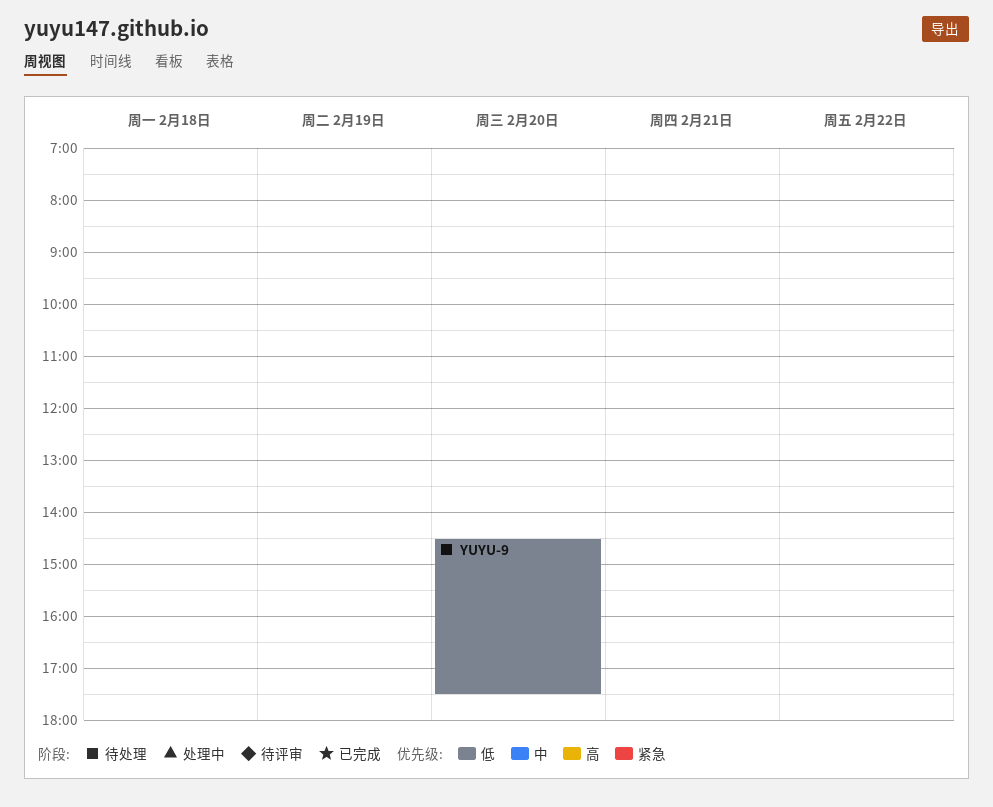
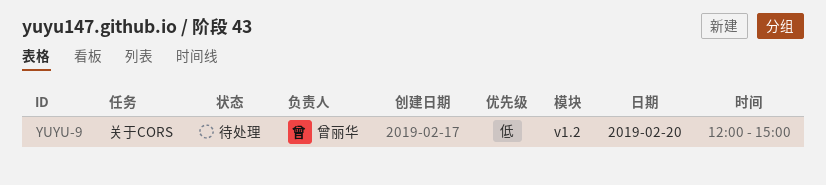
YUYU-9, begins: 14:30 -> 12:00
YUYU-9, ends: 17:30 -> 15:00

